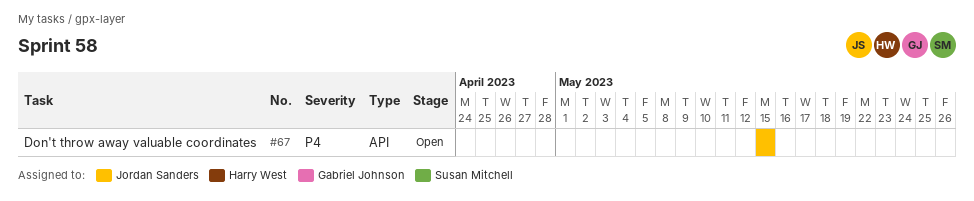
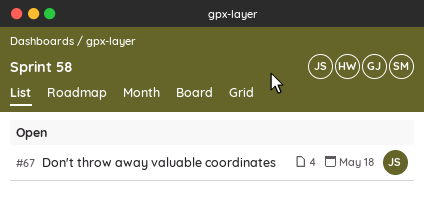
#67, due: May 15 -> May 18

